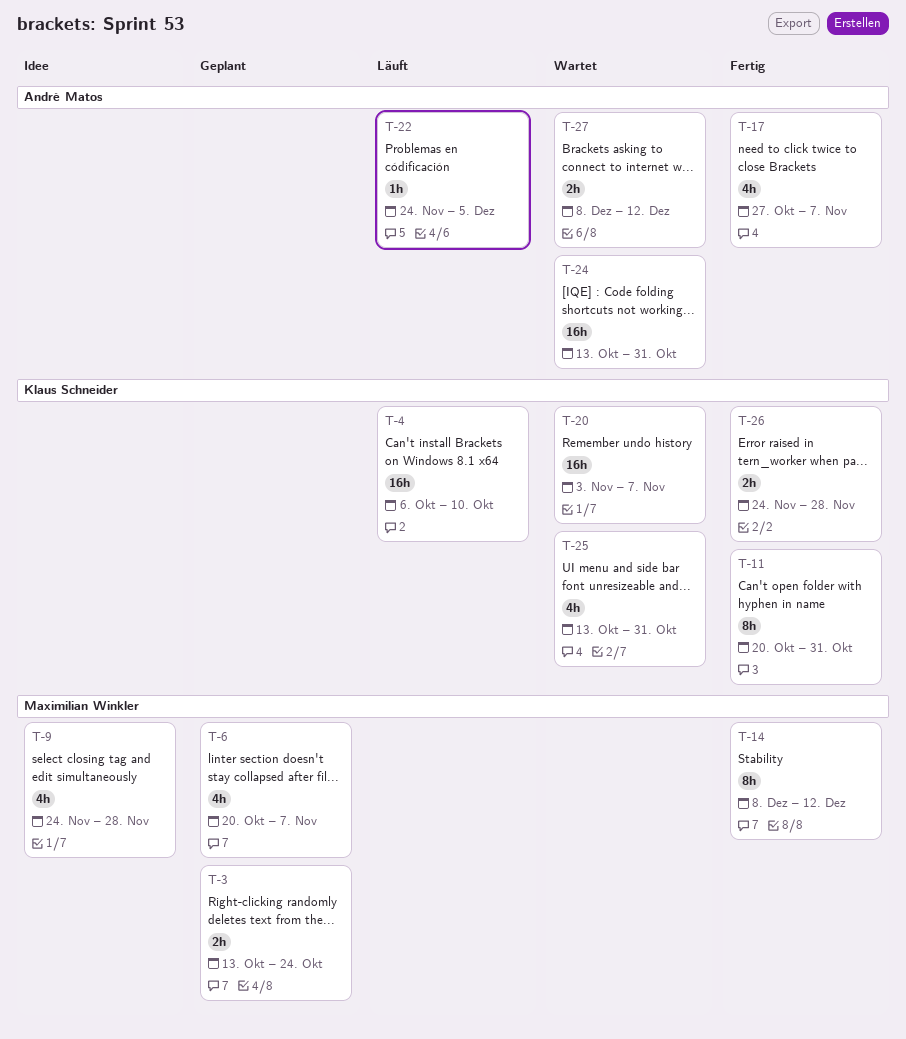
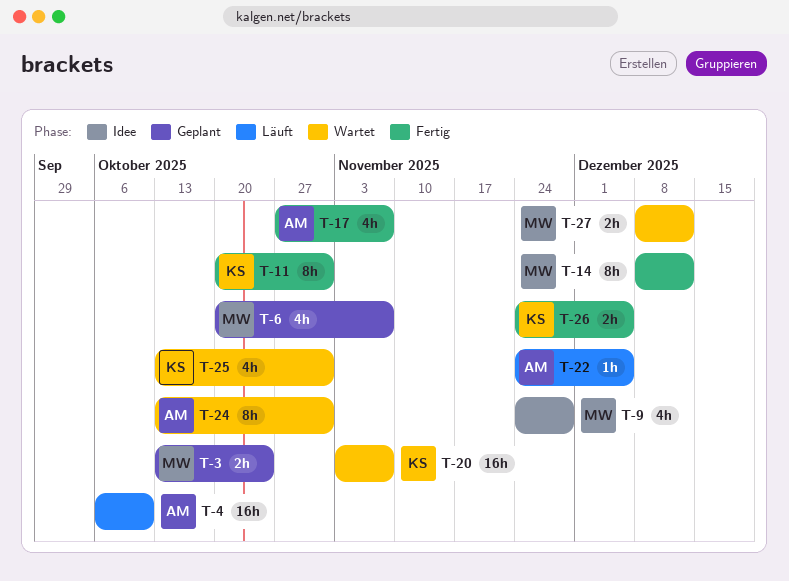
T-4, owner: Klaus Schneider -> André Matos
T-24, estimate: 16h -> 8h
T-26, due: Nov 28 -> Dec 5
T-27, owner: André Matos -> Maximilian Winkler

